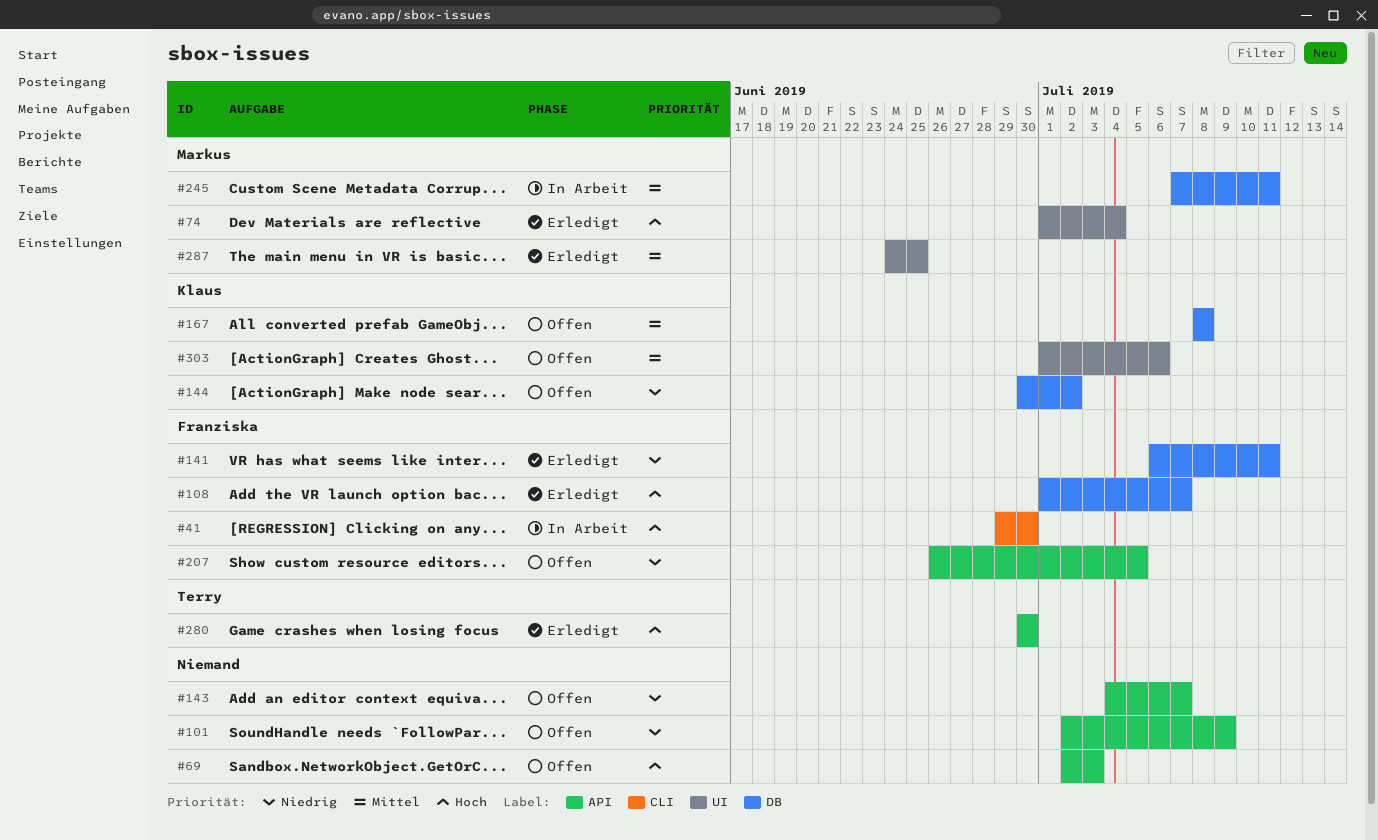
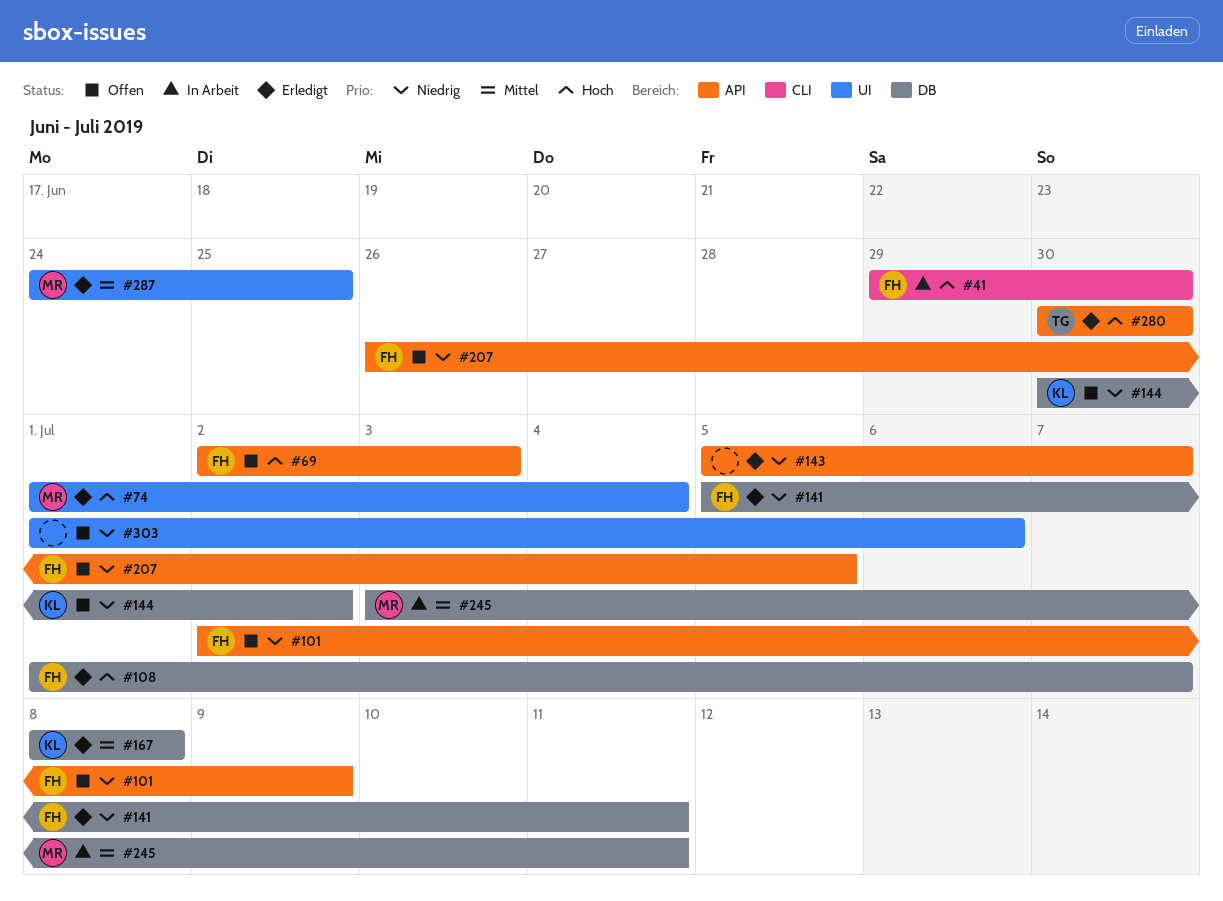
#69, owner: none -> Franziska
#101, owner: none -> Franziska
#141, start: Jul 6 -> Jul 5
#143, status: Offen -> Erledigt
#143, start: Jul 4 -> Jul 5
#167, status: Offen -> Erledigt
#245, start: Jul 7 -> Jul 3
#303, owner: Klaus -> none
#303, priority: Mittel -> Niedrig

